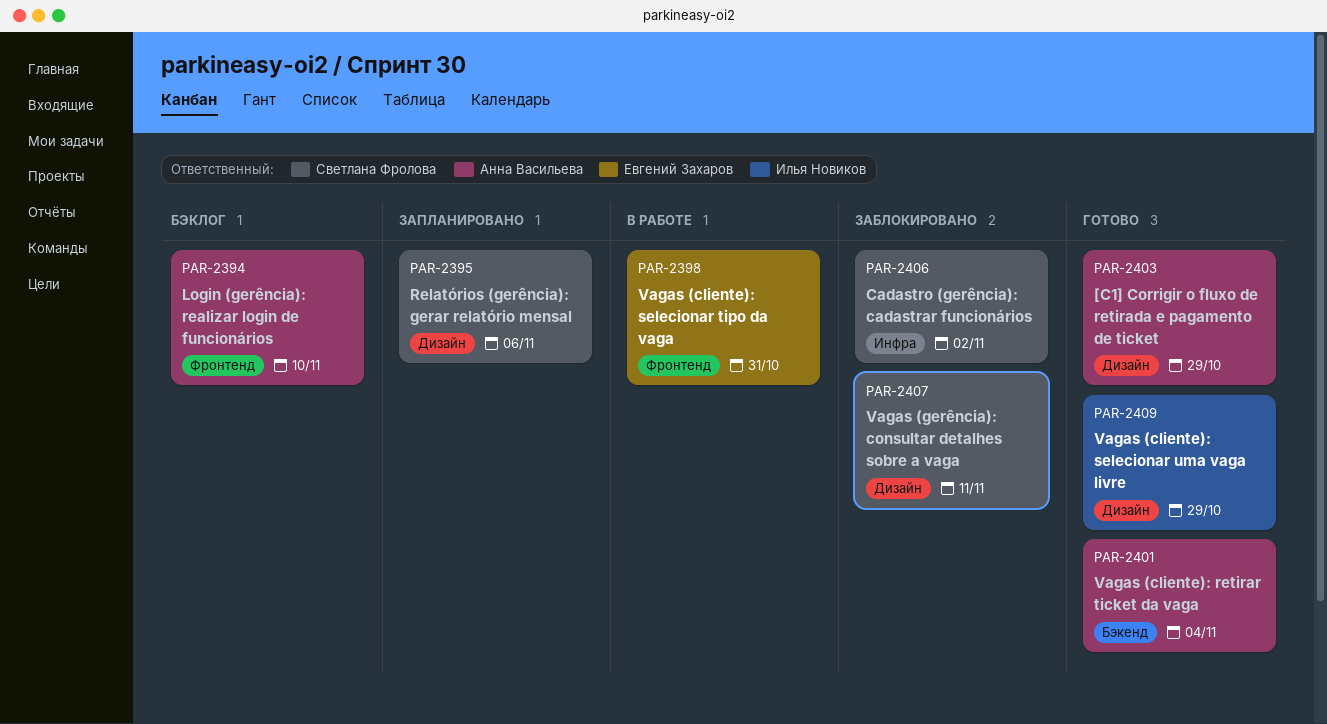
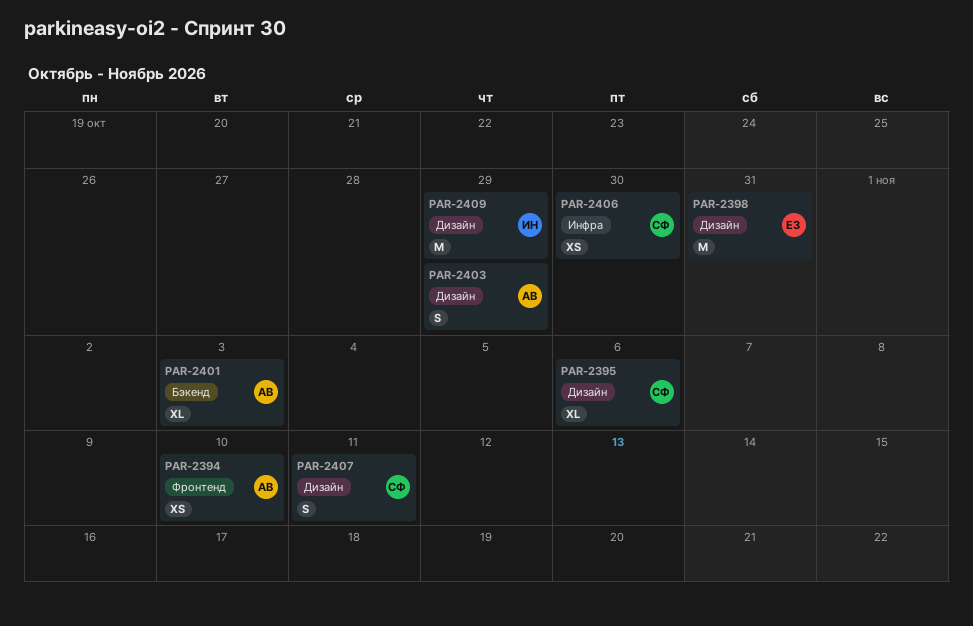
PAR-2398, label: Фронтенд -> Дизайн
PAR-2401, due: Nov 4 -> Nov 3
PAR-2406, due: Nov 2 -> Oct 30

